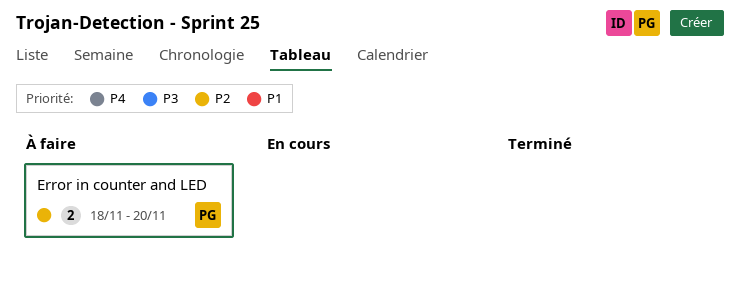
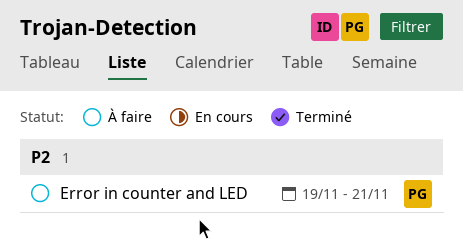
Error in counter and LED, start: Nov 18 -> Nov 19
Error in counter and LED, due: Nov 20 -> Nov 21

